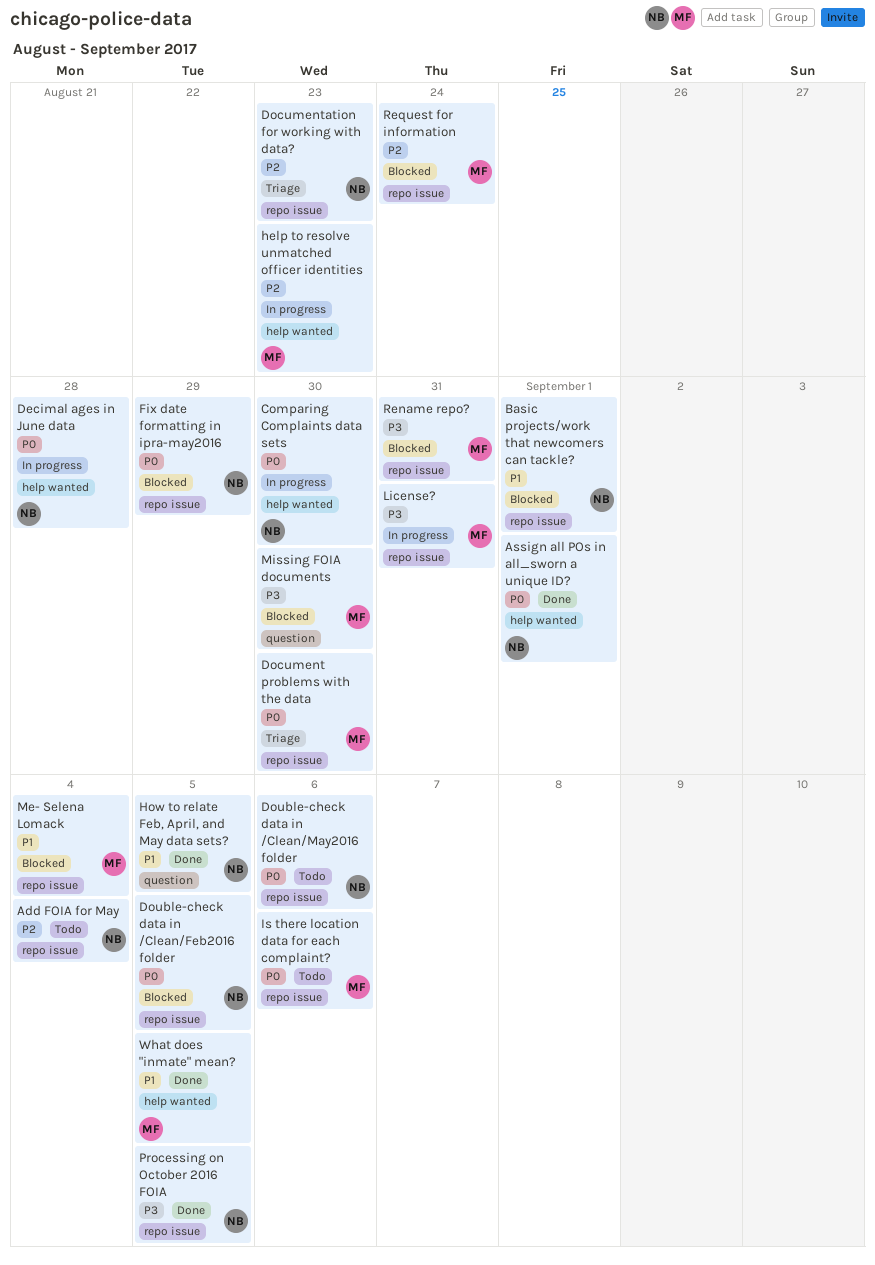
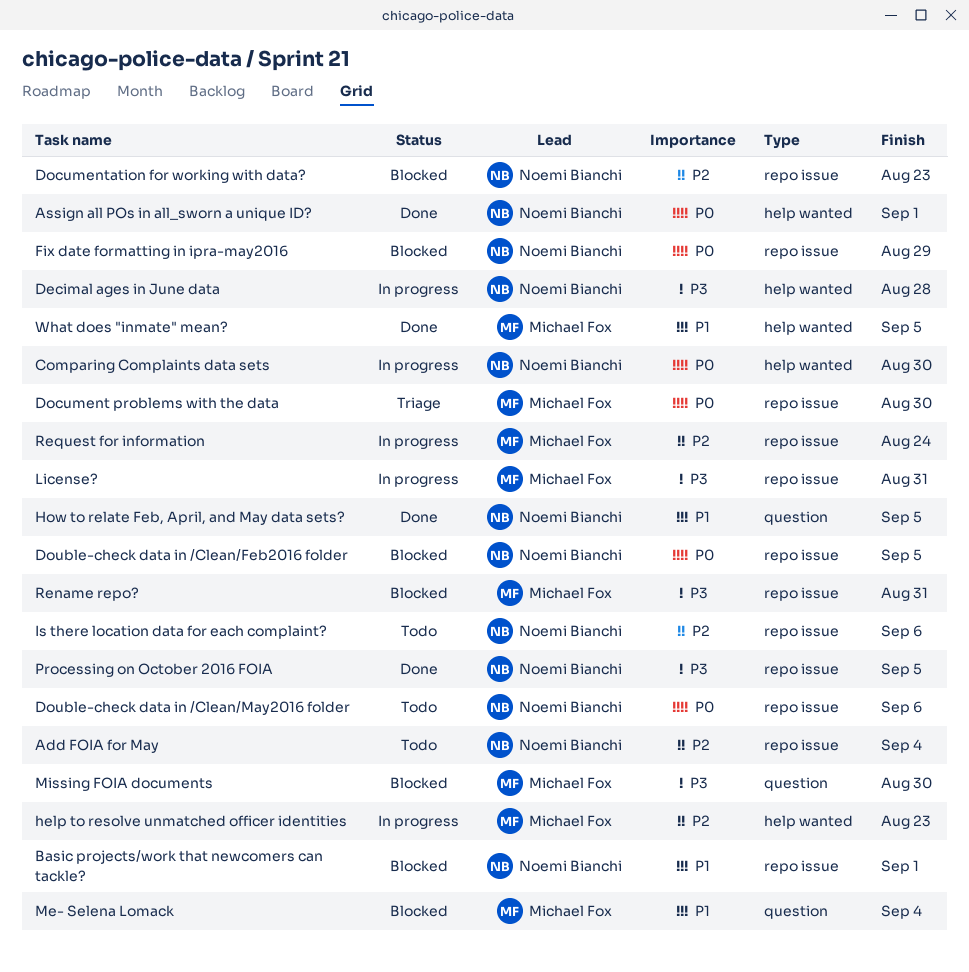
Decimal ages in June data, priority: P0 -> P3
Documentation for working with data?, status: Triage -> Blocked
Is there location data for each complaint?, owner: Michael Fox -> Noemi Bianchi
Is there location data for each complaint?, priority: P0 -> P2
Me- Selena Lomack, label: repo issue -> question
Request for information, status: Blocked -> In progress

